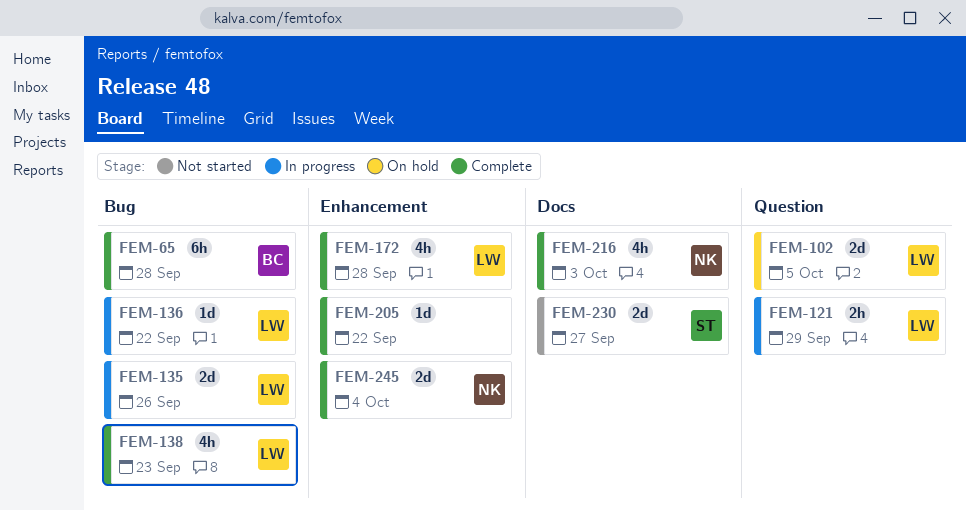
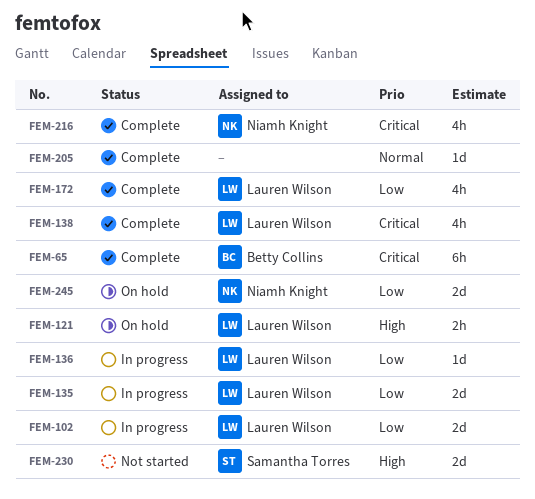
FEM-102, status: On hold -> In progress
FEM-121, status: In progress -> On hold
FEM-245, status: Complete -> On hold

